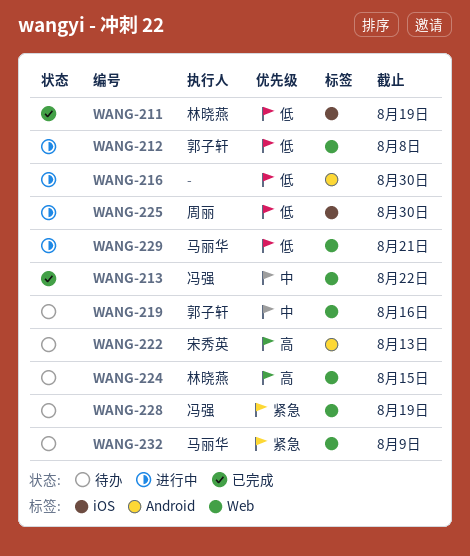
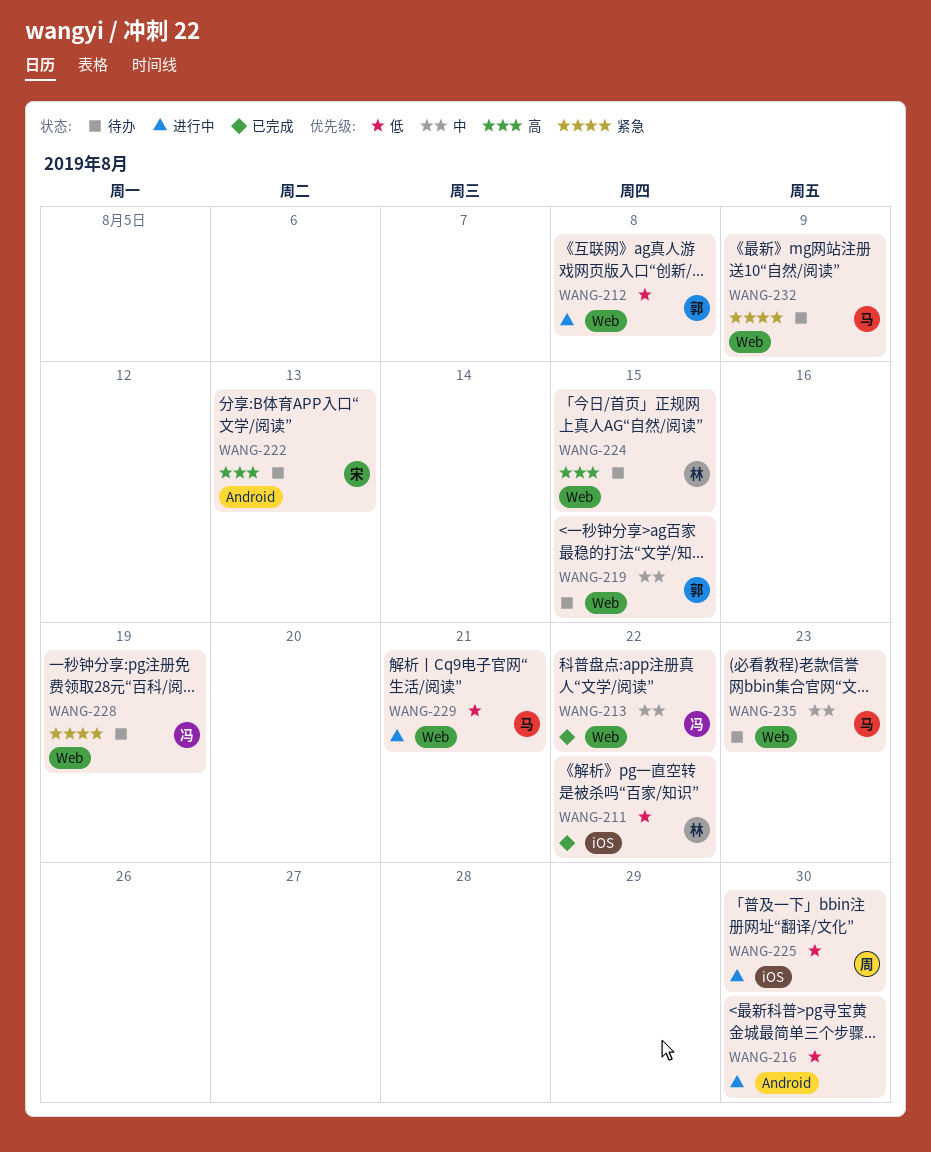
WANG-211, due: Aug 19 -> Aug 22
WANG-219, due: Aug 16 -> Aug 15
WANG-235: none -> present

